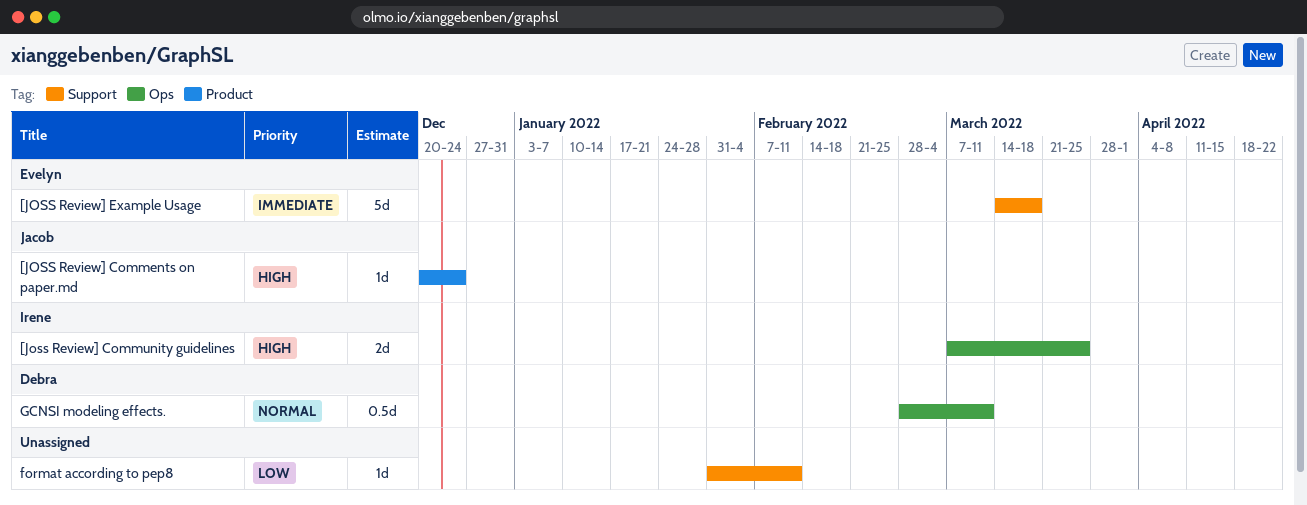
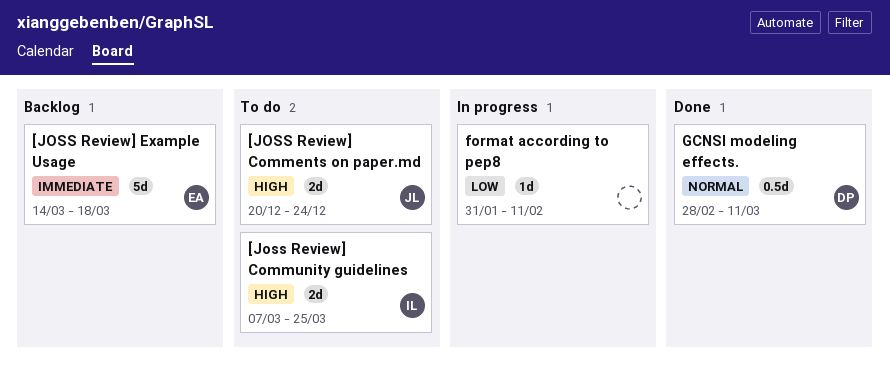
[JOSS Review] Comments on paper.md, estimate: 1d -> 2d

